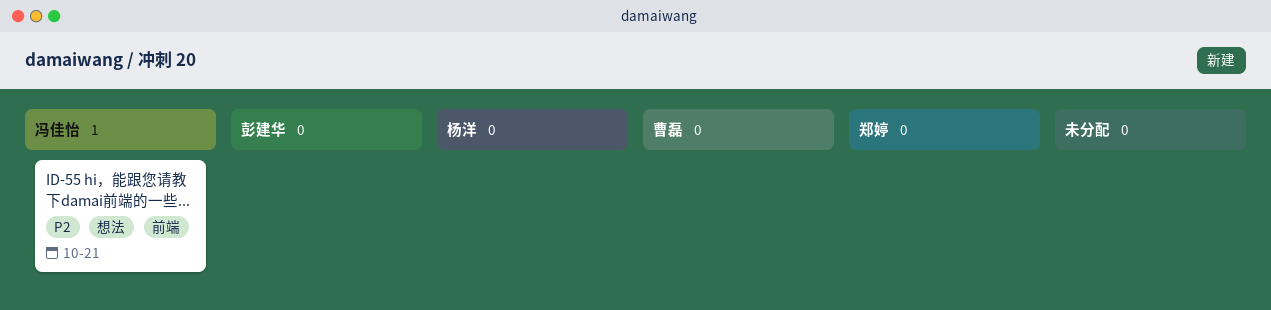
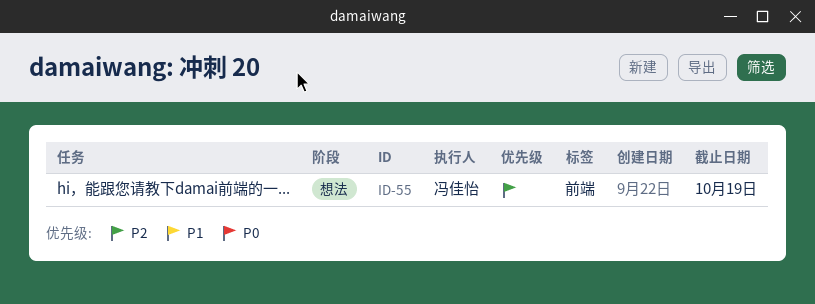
ID-55, due: Oct 21 -> Oct 19

